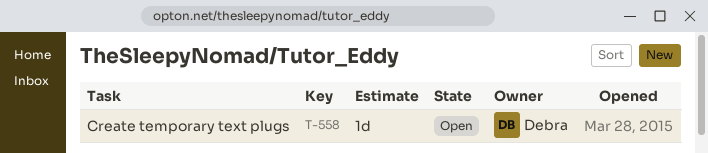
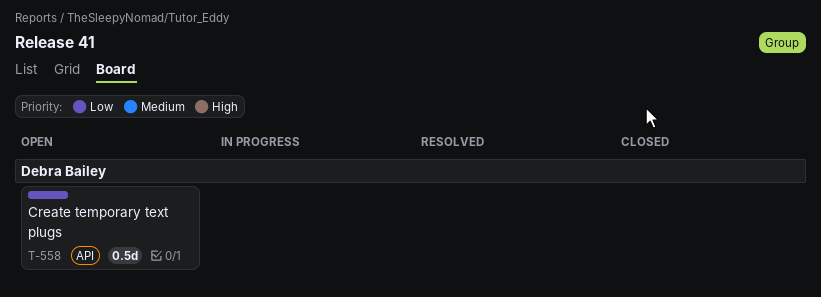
T-558, estimate: 1d -> 0.5d

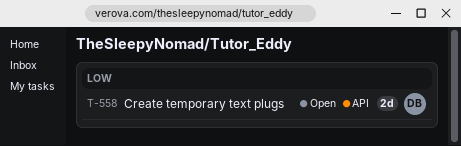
T-558, estimate: 0.5d -> 2d

